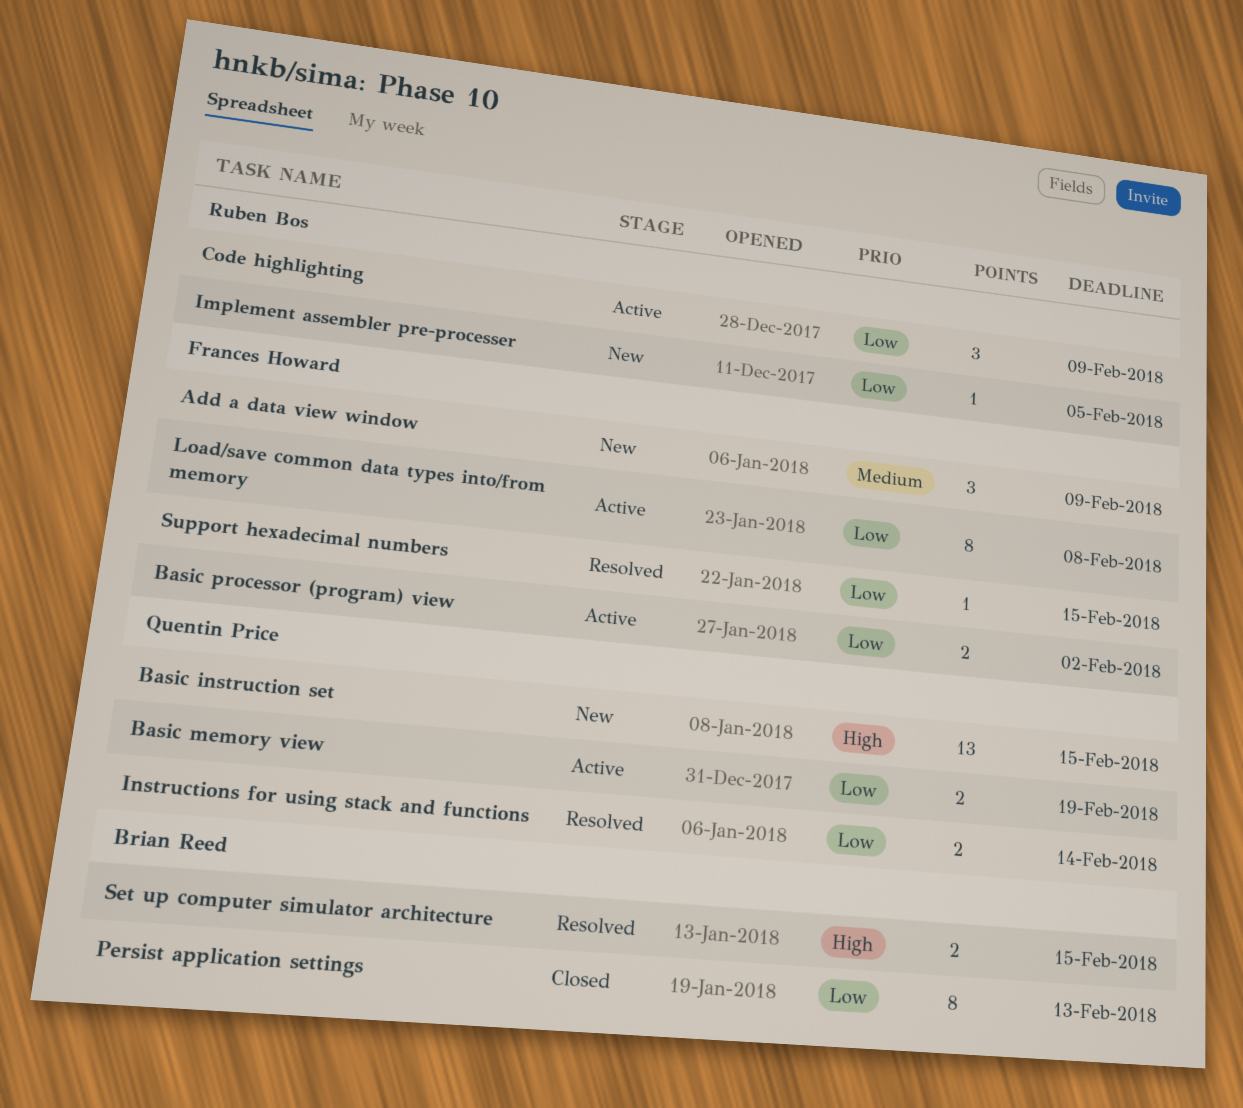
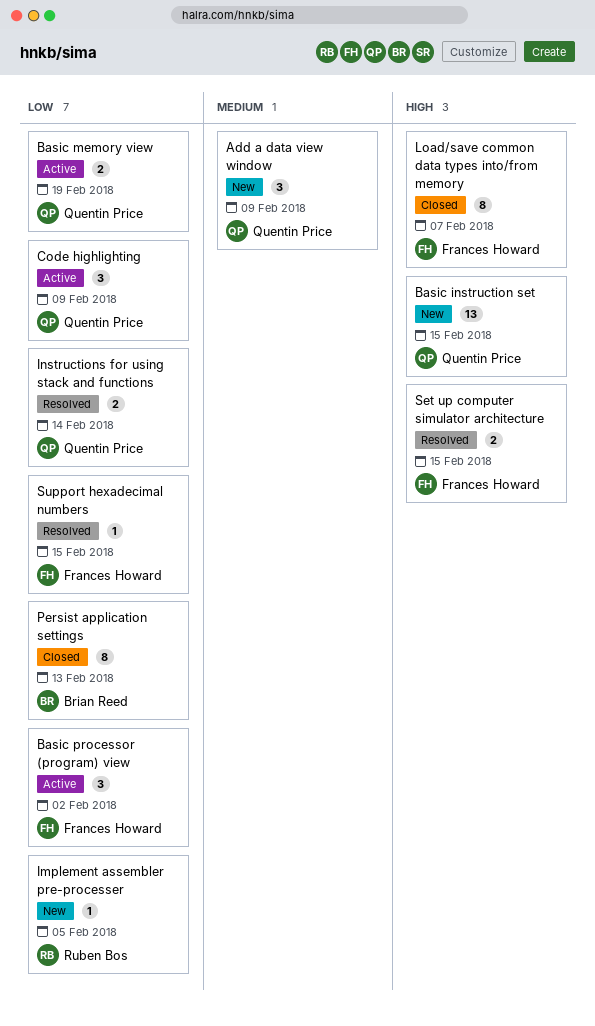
Add a data view window, owner: Frances Howard -> Quentin Price
Basic processor (program) view, estimate: 2 -> 3
Code highlighting, owner: Ruben Bos -> Quentin Price
Load/save common data types into/from memory, status: Active -> Closed
Load/save common data types into/from memory, priority: Low -> High
Load/save common data types into/from memory, due: Feb 8 -> Feb 7
Set up computer simulator architecture, owner: Brian Reed -> Frances Howard

